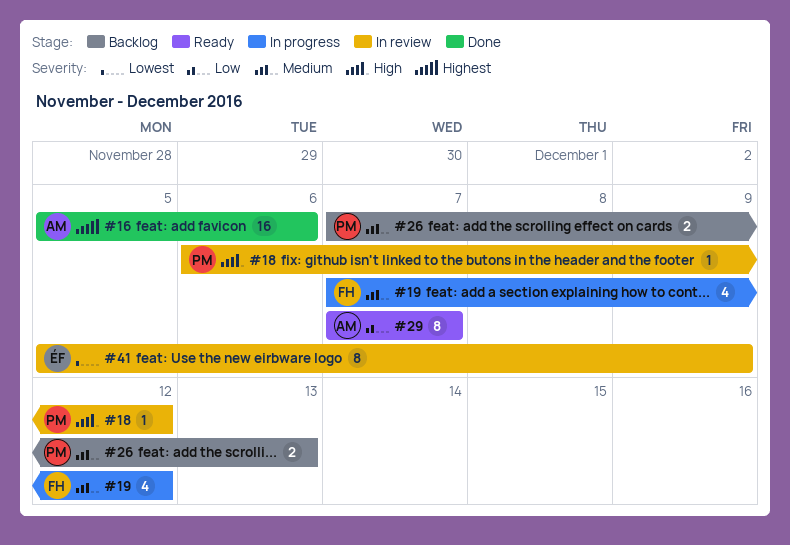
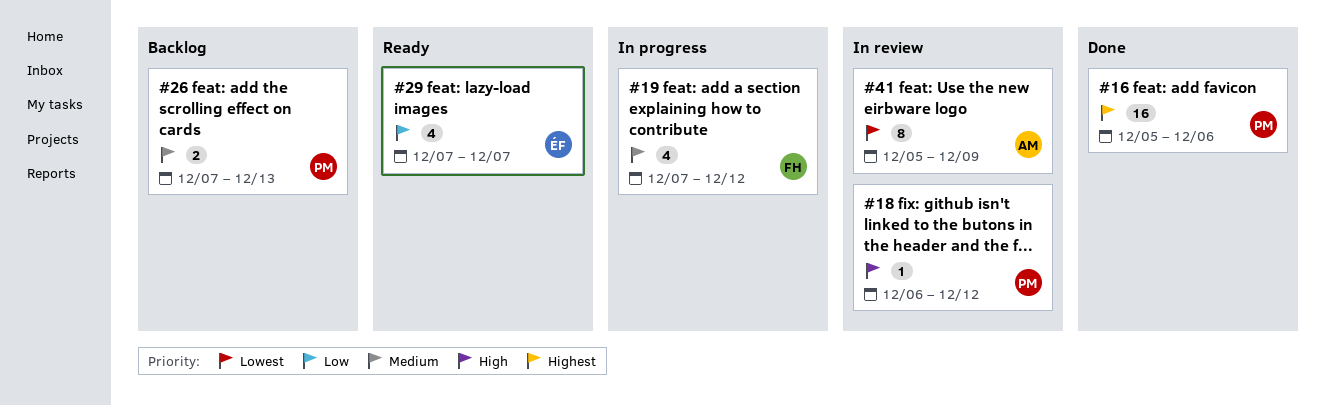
#16, owner: AM -> PM
#29, owner: AM -> ÉF
#29, estimate: 8 -> 4
#41, owner: ÉF -> AM

